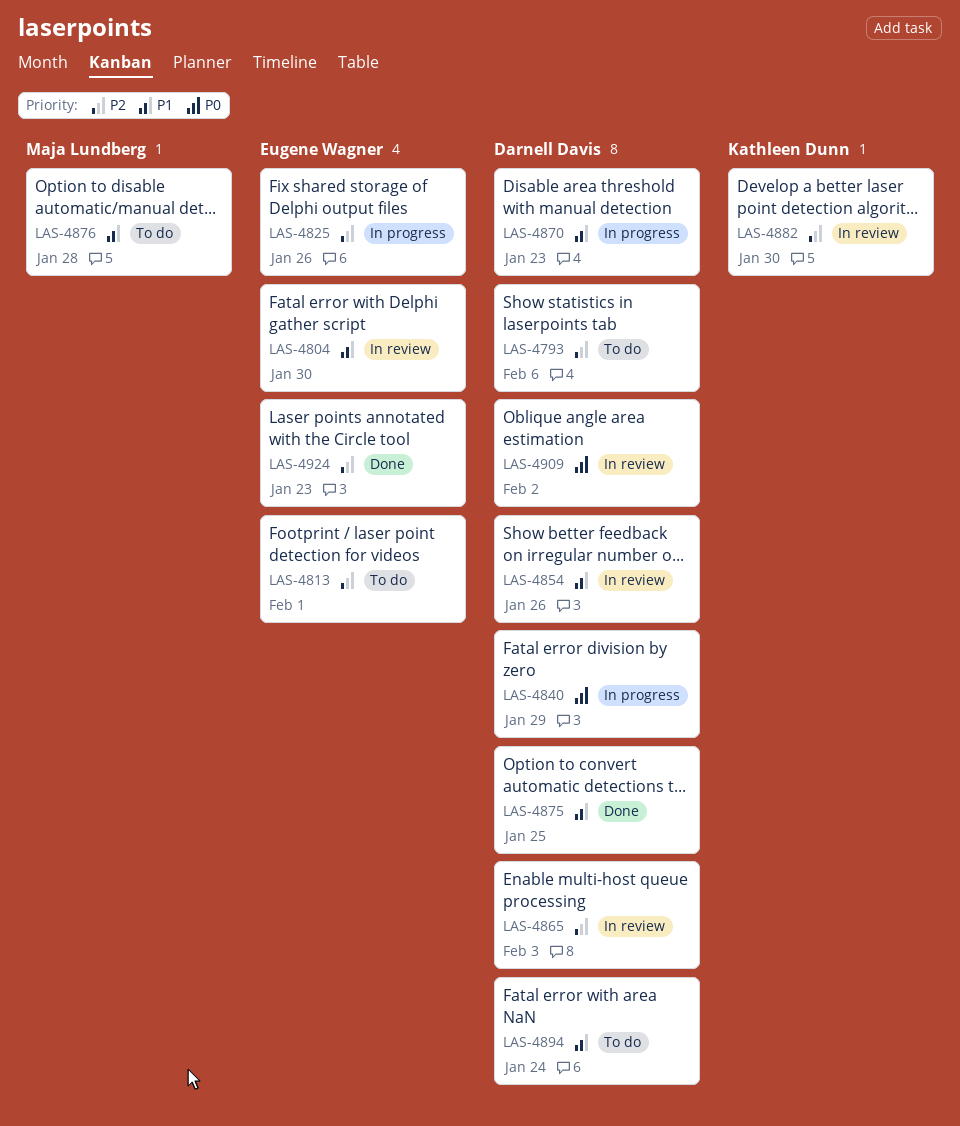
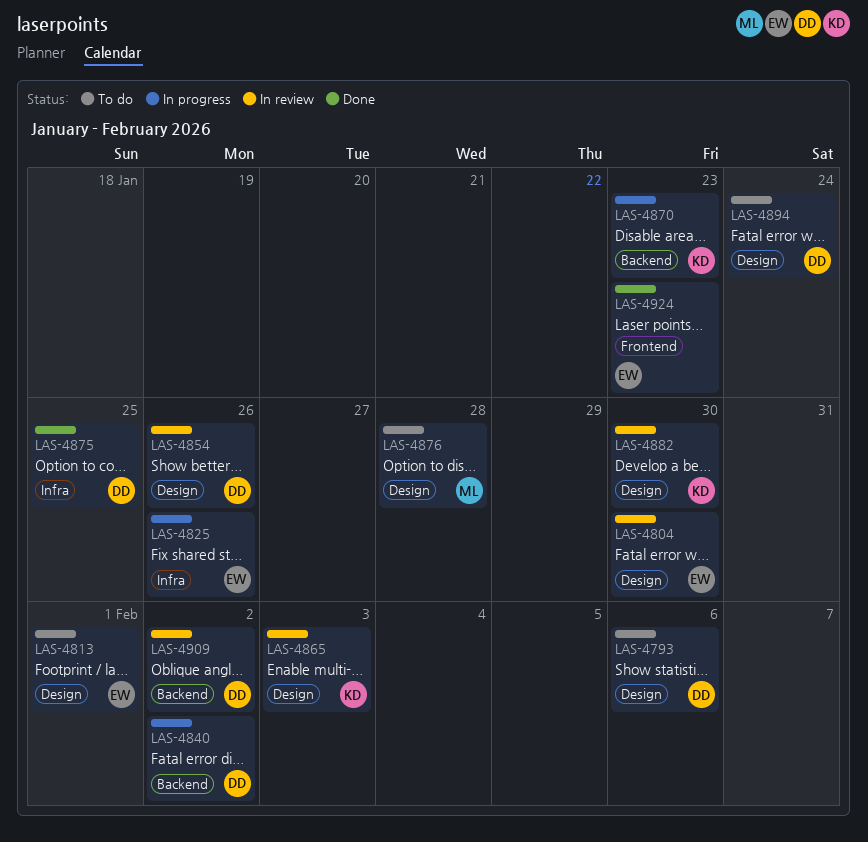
LAS-4840, due: Jan 29 -> Feb 2
LAS-4865, owner: Darnell Davis -> Kathleen Dunn
LAS-4870, owner: Darnell Davis -> Kathleen Dunn

